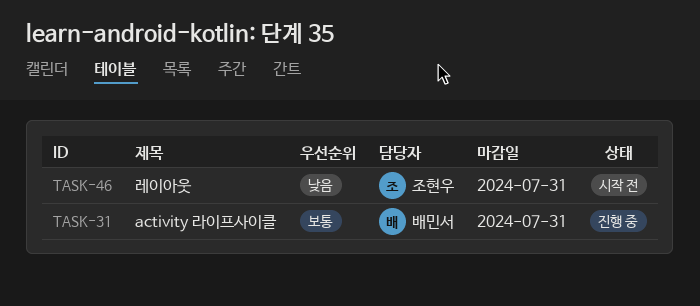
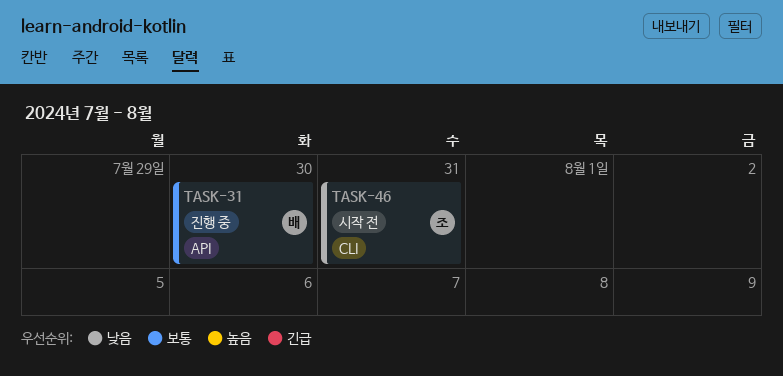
TASK-31, due: Jul 31 -> Jul 30

